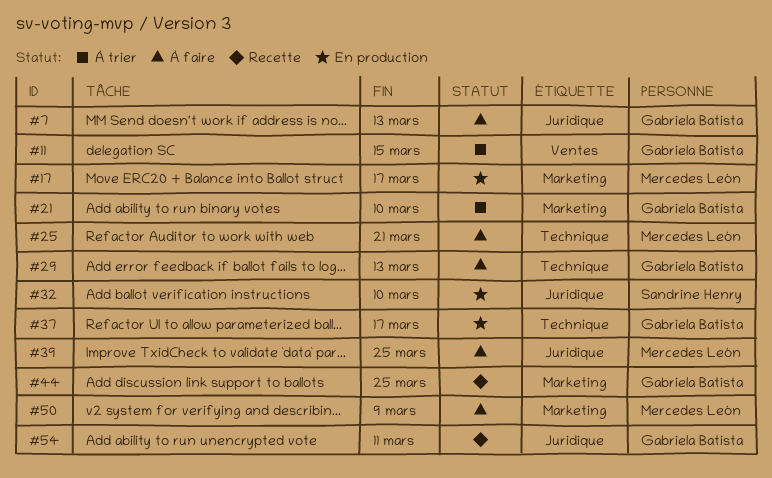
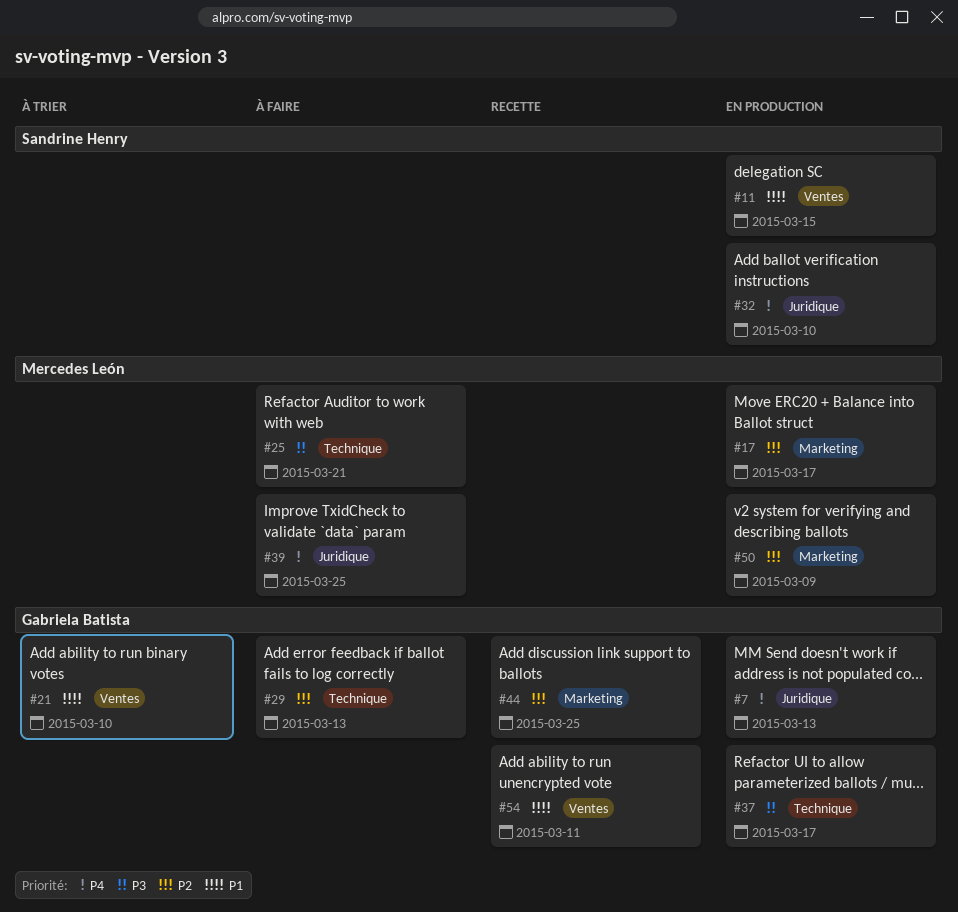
#7, status: À faire -> En production
#11, status: À trier -> En production
#11, owner: Gabriela Batista -> Sandrine Henry
#21, label: Marketing -> Ventes
#50, status: À faire -> En production
#54, label: Juridique -> Ventes

